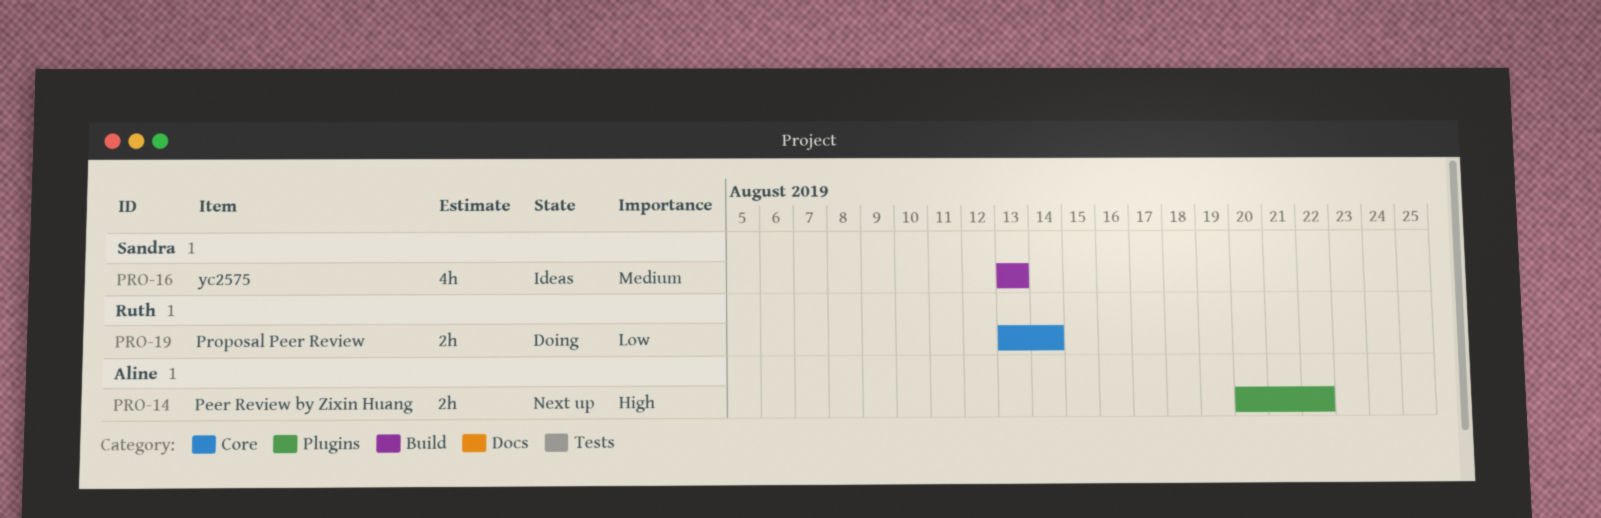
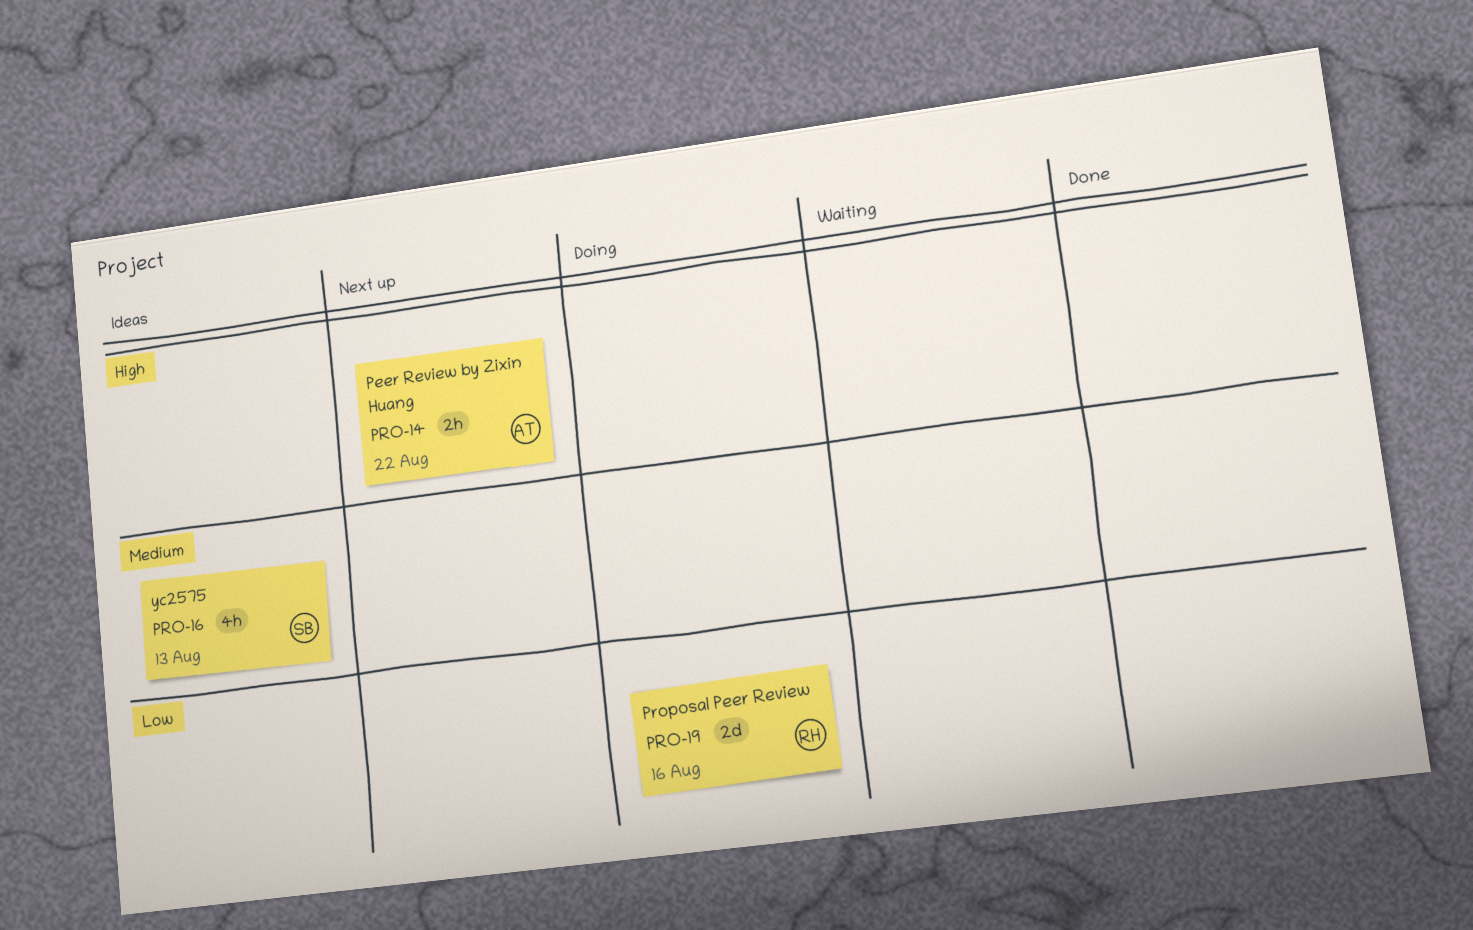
PRO-19, estimate: 2h -> 2d
PRO-19, due: Aug 14 -> Aug 16

